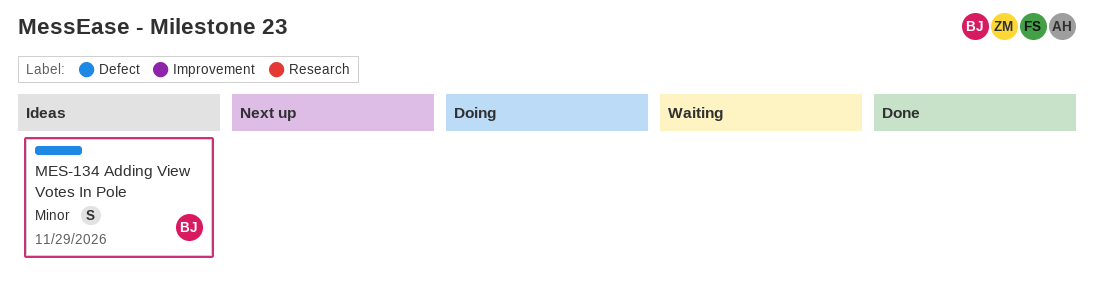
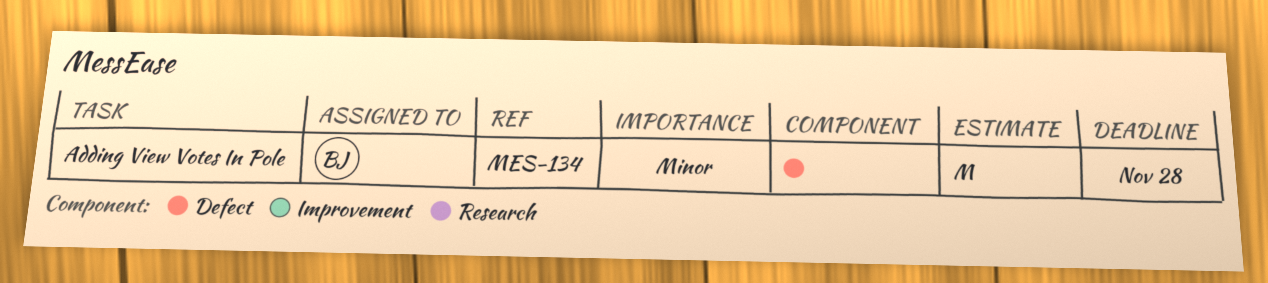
MES-134, estimate: S -> M
MES-134, due: Nov 29 -> Nov 28

